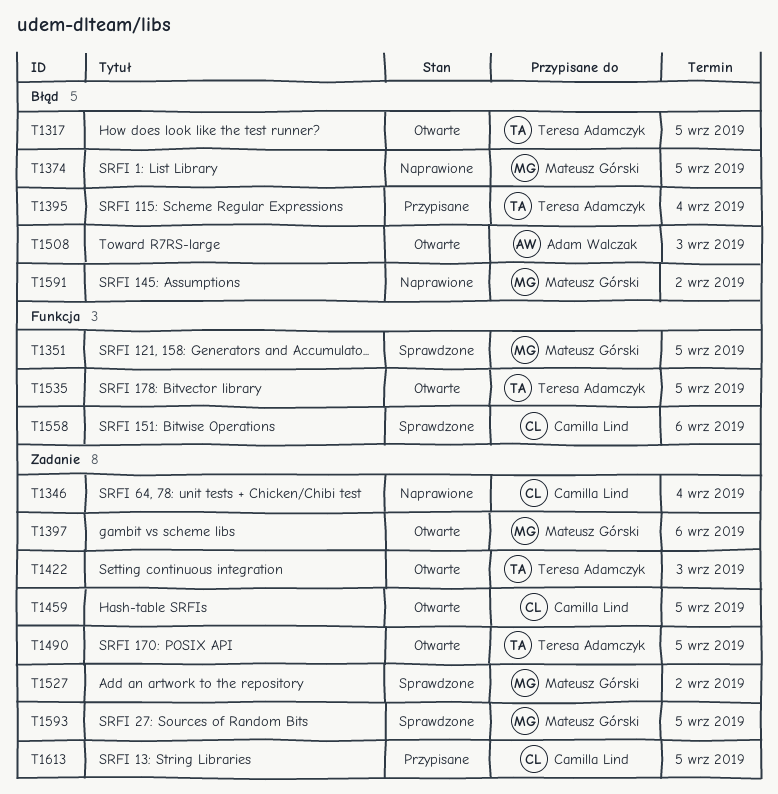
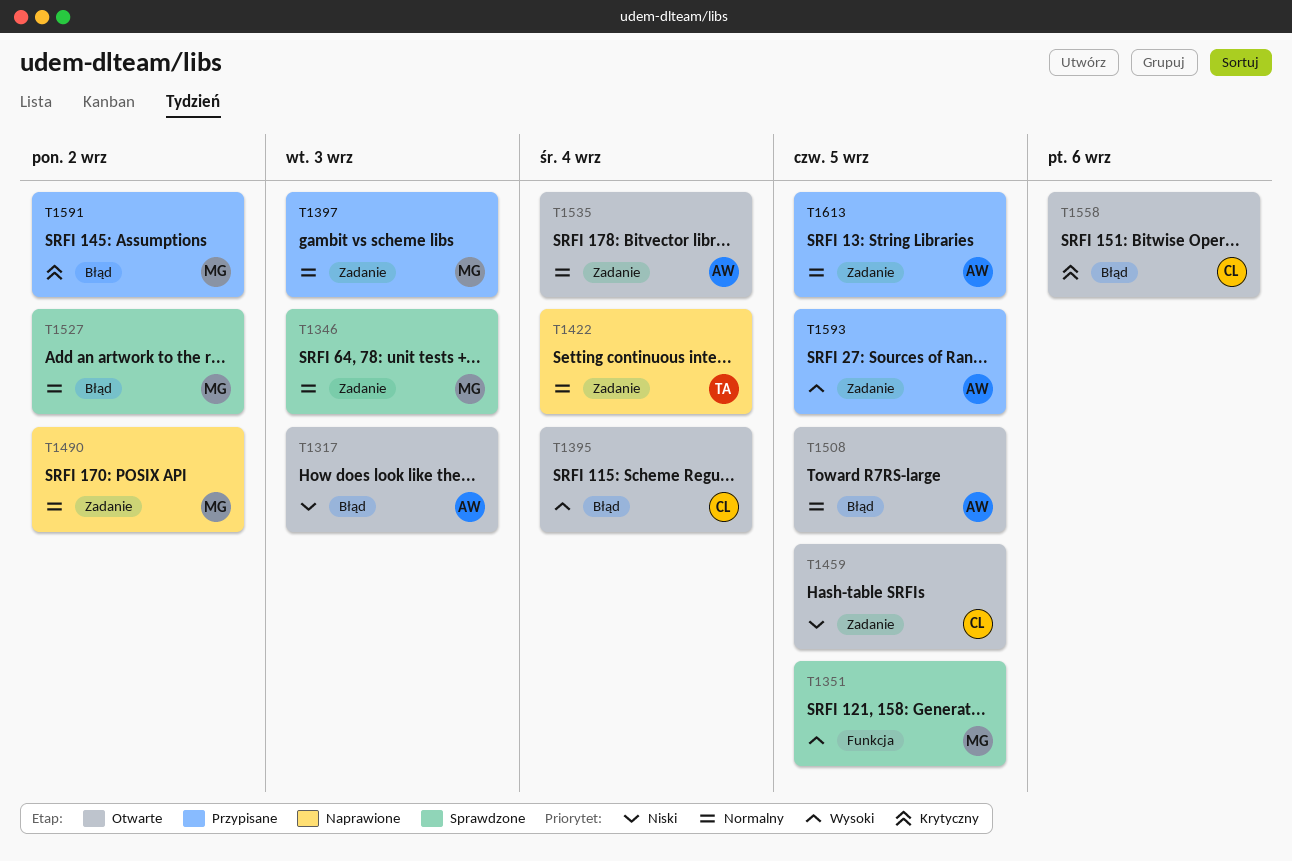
T1317, owner: Teresa Adamczyk -> Adam Walczak
T1317, due: Sep 5 -> Sep 3
T1346, status: Naprawione -> Sprawdzone
T1346, owner: Camilla Lind -> Mateusz Górski
T1346, due: Sep 4 -> Sep 3
T1374: present -> none
T1395, status: Przypisane -> Otwarte
T1395, owner: Teresa Adamczyk -> Camilla Lind
T1397, status: Otwarte -> Przypisane
T1397, due: Sep 6 -> Sep 3
T1422, status: Otwarte -> Naprawione
T1422, due: Sep 3 -> Sep 4
T1490, status: Otwarte -> Naprawione
T1490, owner: Teresa Adamczyk -> Mateusz Górski
T1490, due: Sep 5 -> Sep 2
T1508, due: Sep 3 -> Sep 5
T1527, label: Zadanie -> Błąd
T1535, owner: Teresa Adamczyk -> Adam Walczak
T1535, label: Funkcja -> Zadanie
T1535, due: Sep 5 -> Sep 4
T1558, status: Sprawdzone -> Otwarte
T1558, label: Funkcja -> Błąd
T1591, status: Naprawione -> Przypisane
T1593, status: Sprawdzone -> Przypisane
T1593, owner: Mateusz Górski -> Adam Walczak
T1613, owner: Camilla Lind -> Adam Walczak

